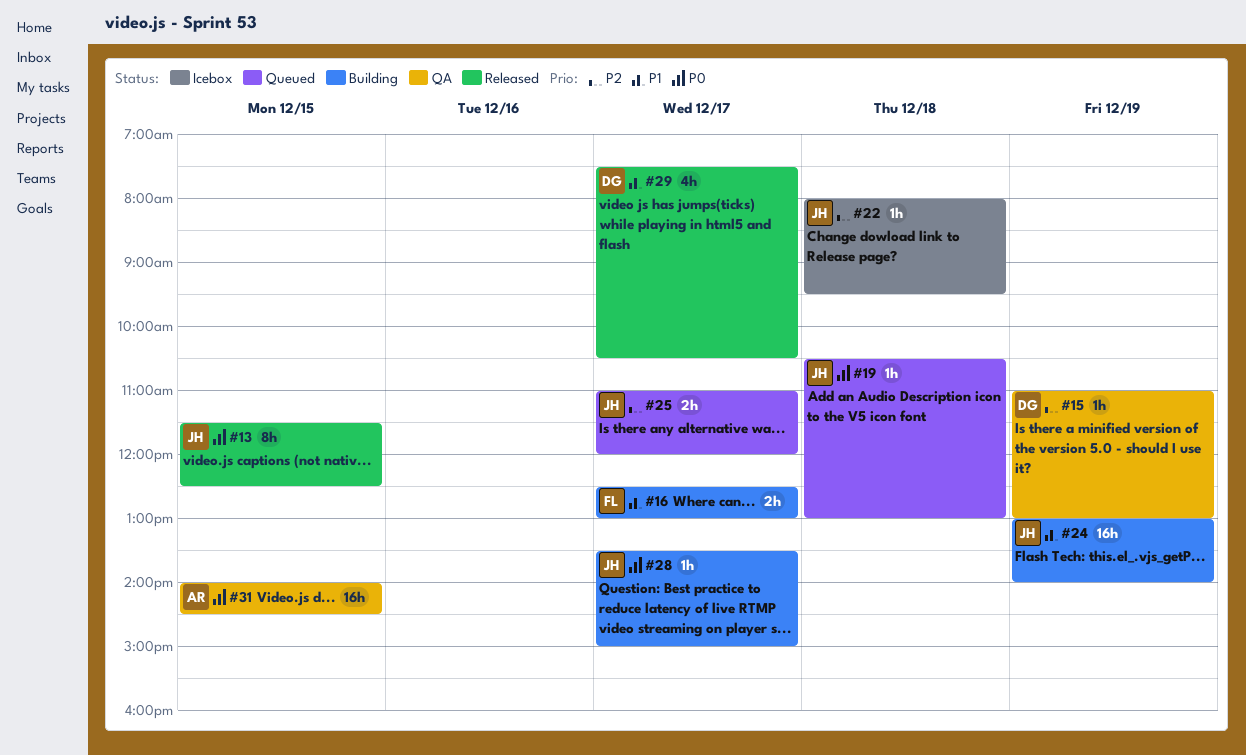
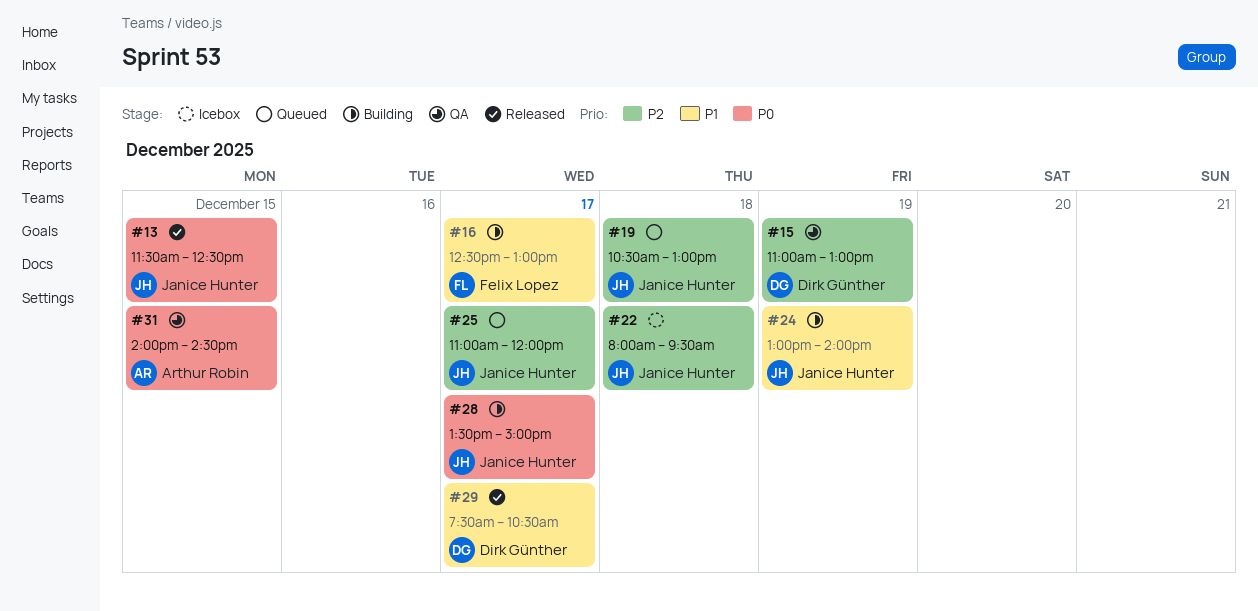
#19, priority: P0 -> P2

